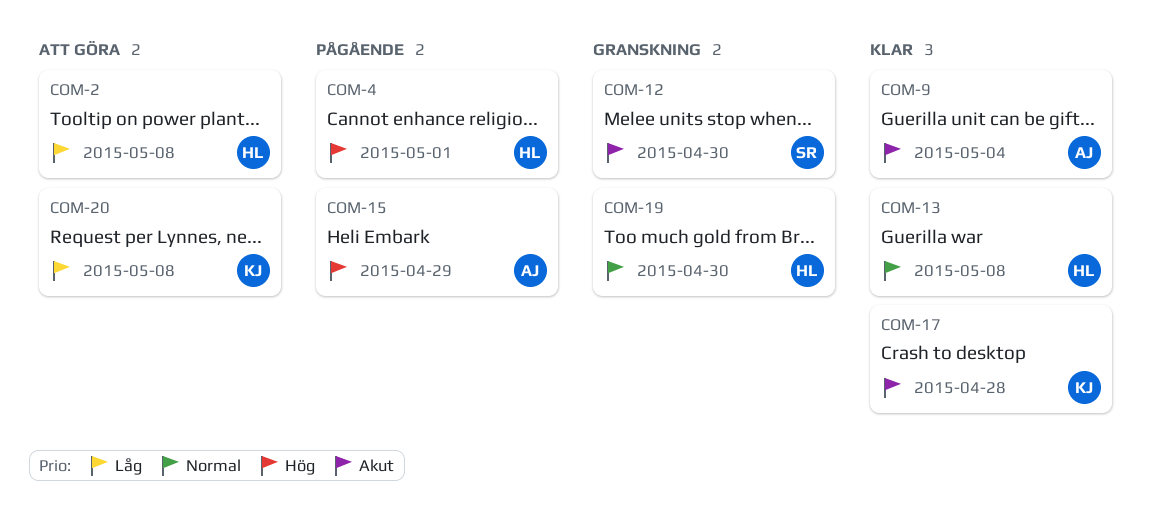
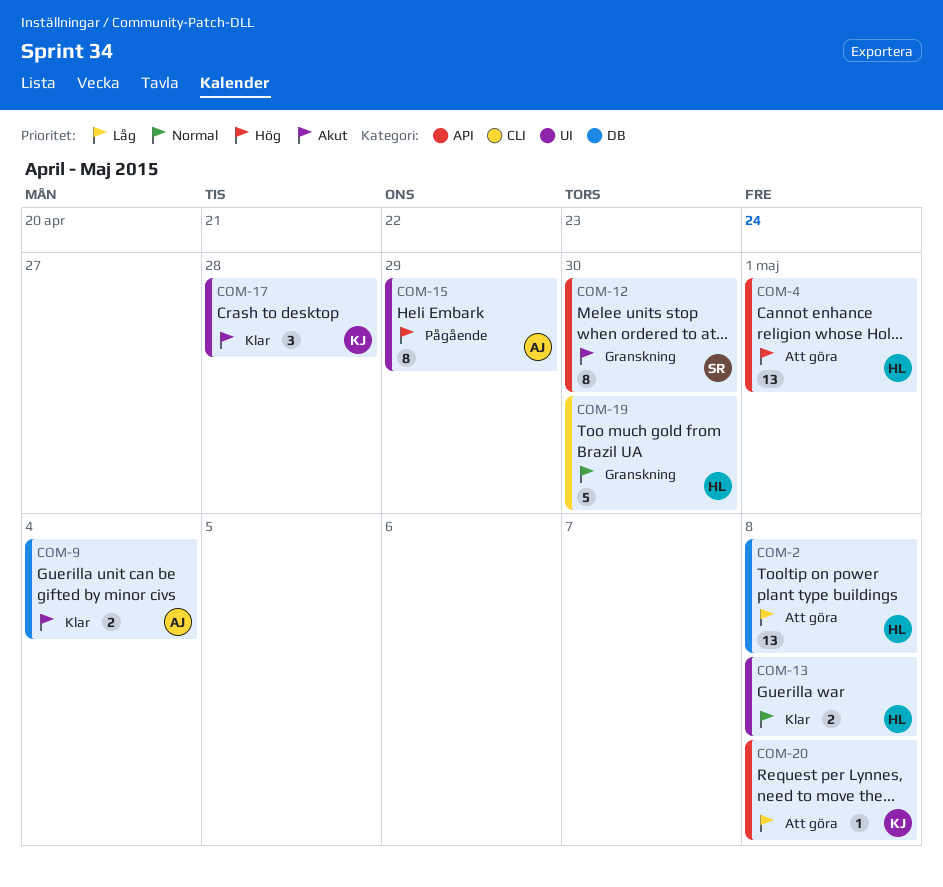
COM-4, status: Pågående -> Att göra

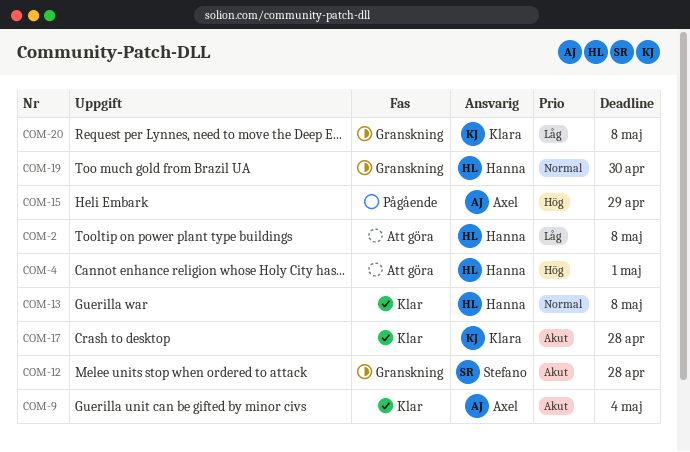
COM-12, due: Apr 30 -> Apr 28
COM-20, status: Att göra -> Granskning

